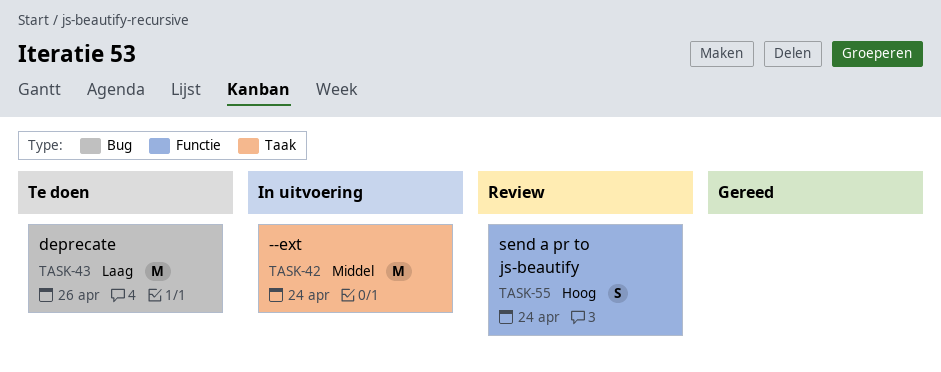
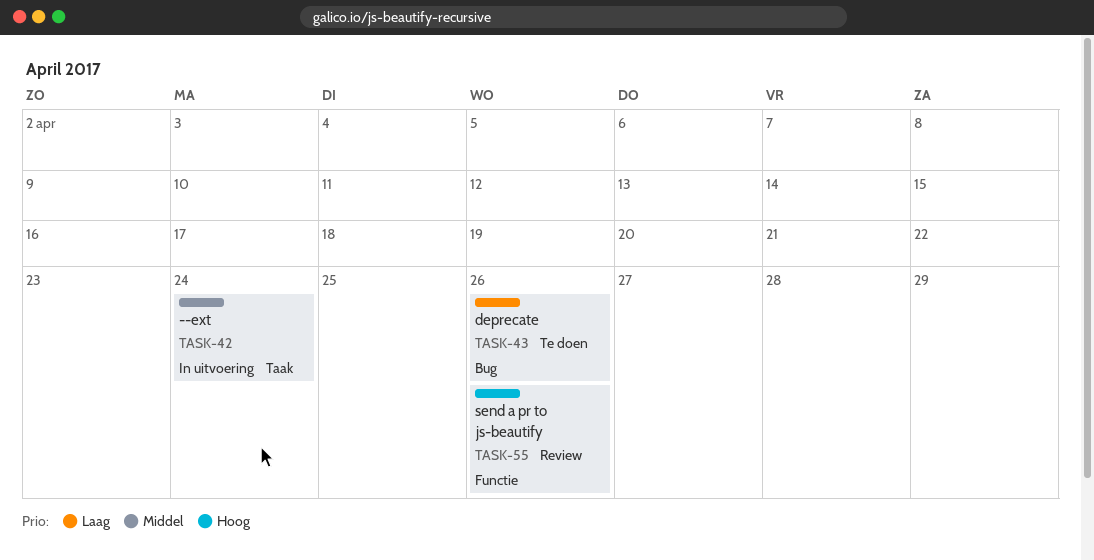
TASK-55, due: Apr 24 -> Apr 26

